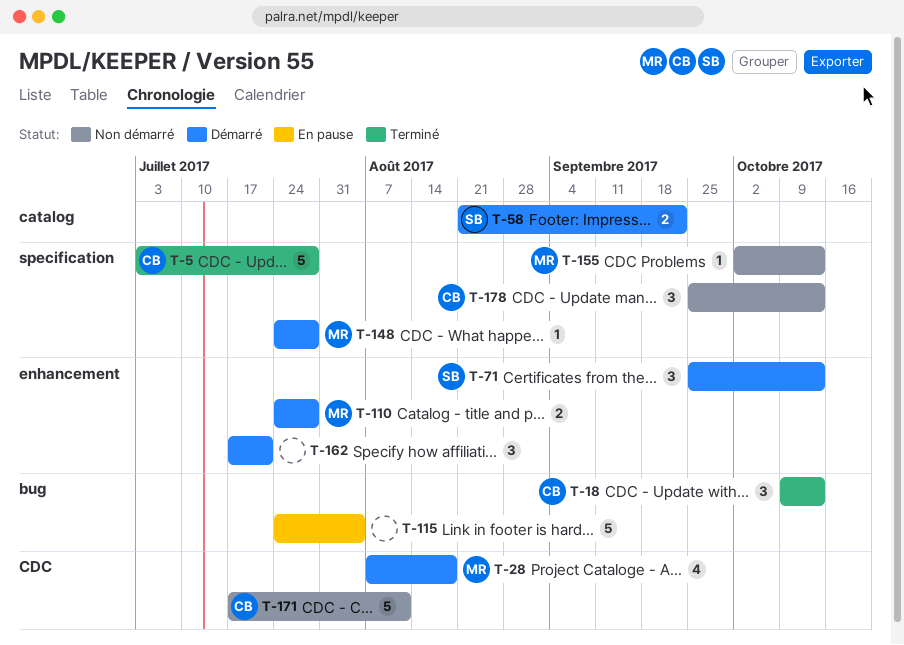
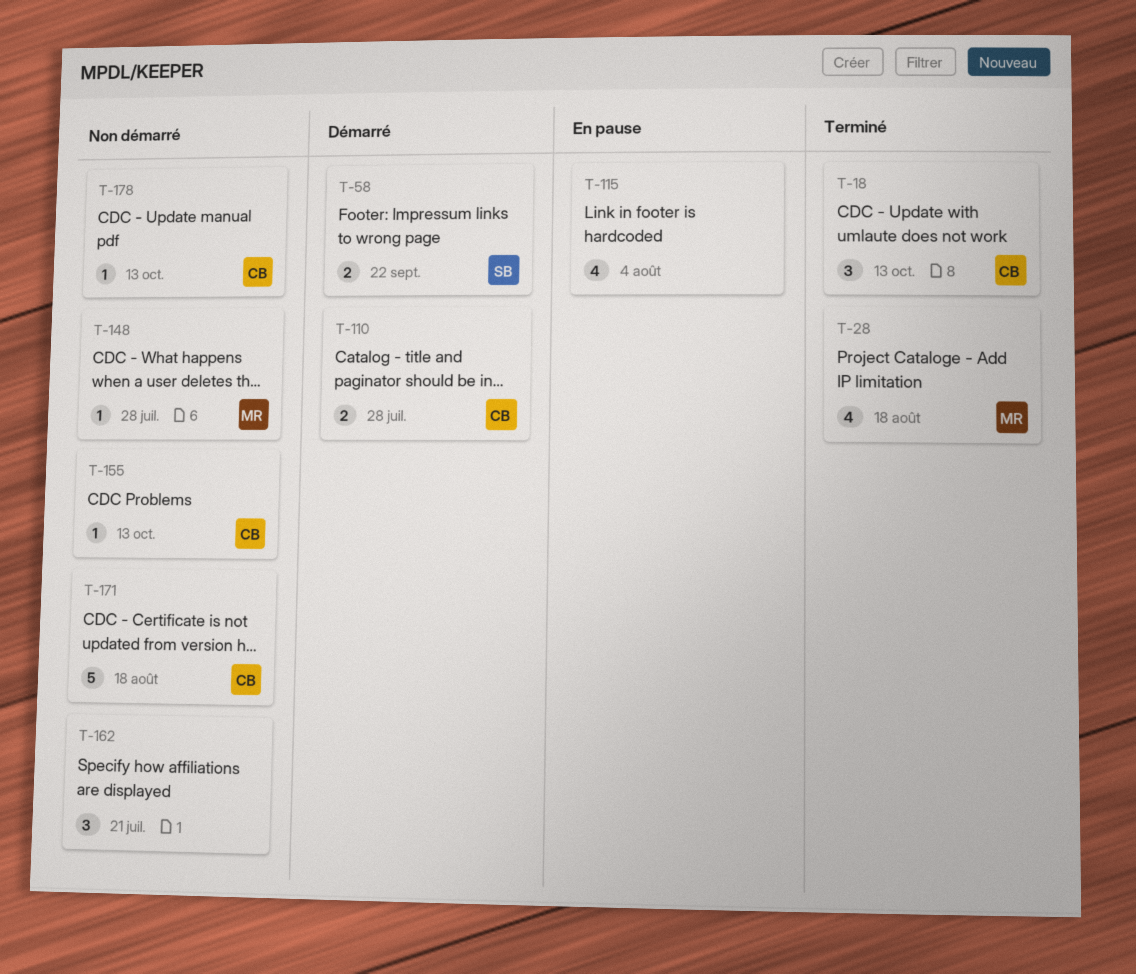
T-5: present -> none
T-28, status: Démarré -> Terminé
T-71: present -> none
T-110, owner: MR -> CB
T-115, estimate: 5 -> 4
T-148, status: Démarré -> Non démarré
T-155, owner: MR -> CB
T-162, status: Démarré -> Non démarré
T-171, due: Aug 11 -> Aug 18
T-178, estimate: 3 -> 1

